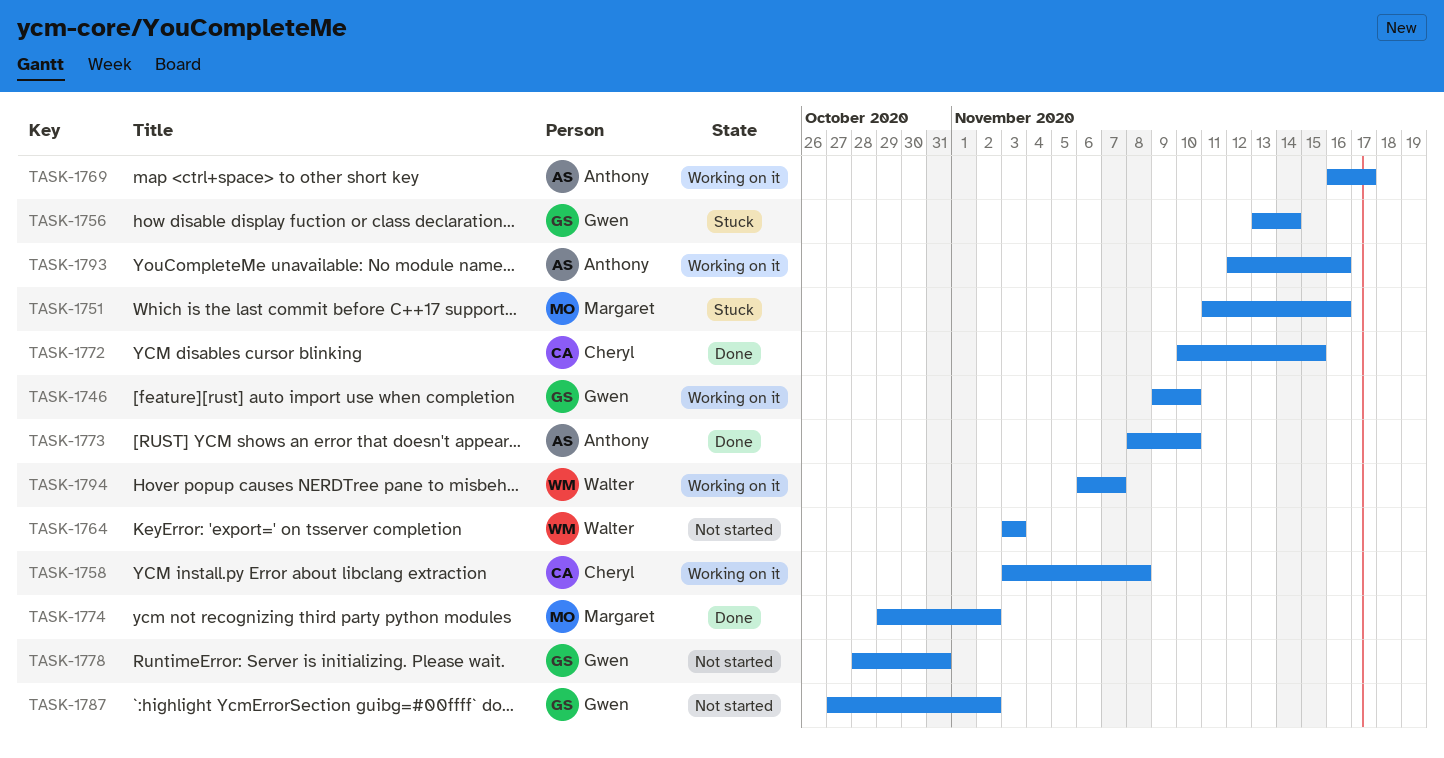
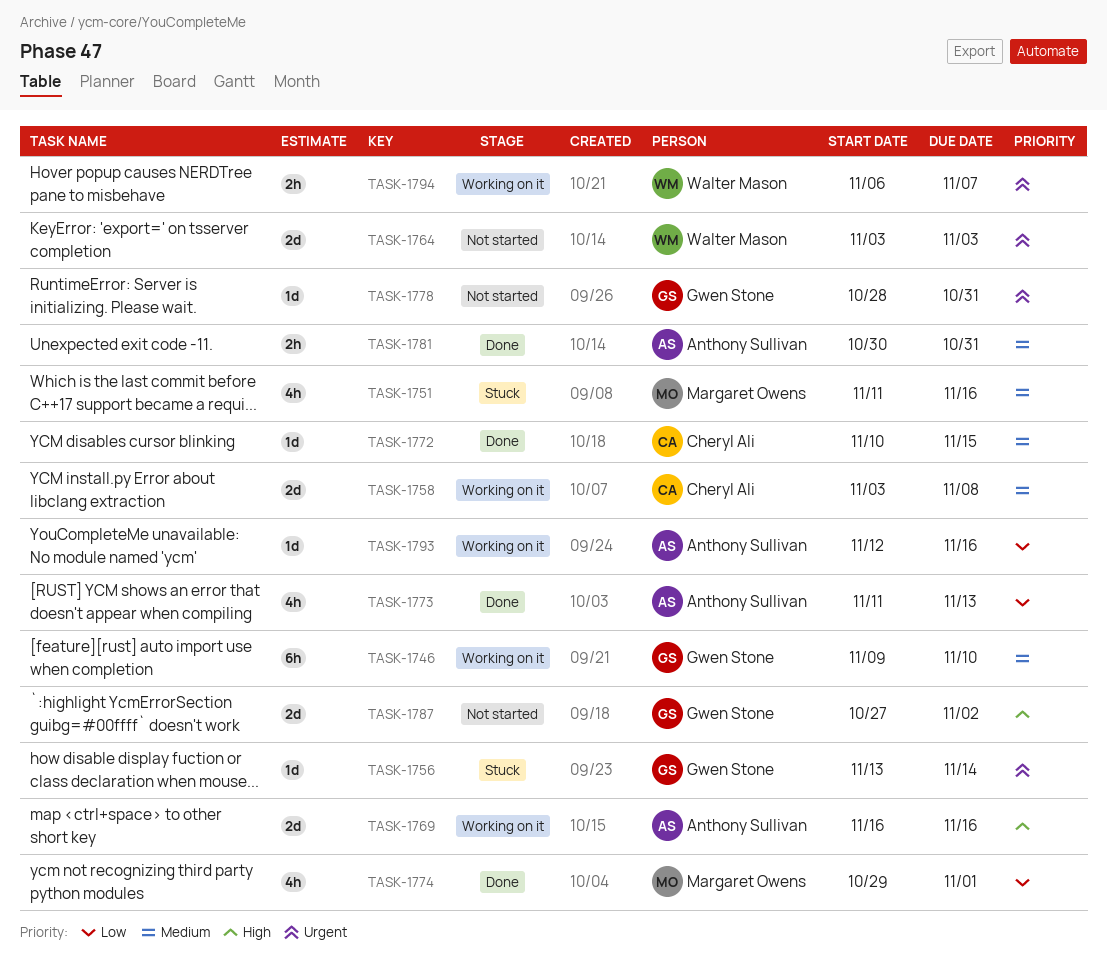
TASK-1769, due: Nov 17 -> Nov 16
TASK-1773, start: Nov 8 -> Nov 11
TASK-1773, due: Nov 10 -> Nov 13
TASK-1774, due: Nov 2 -> Nov 1
TASK-1781: none -> present

